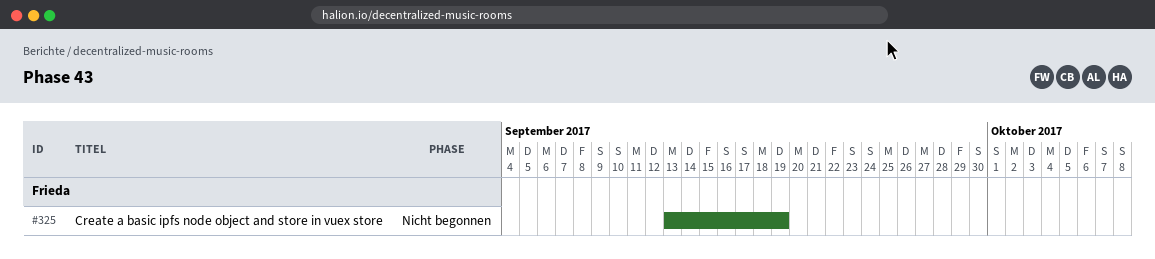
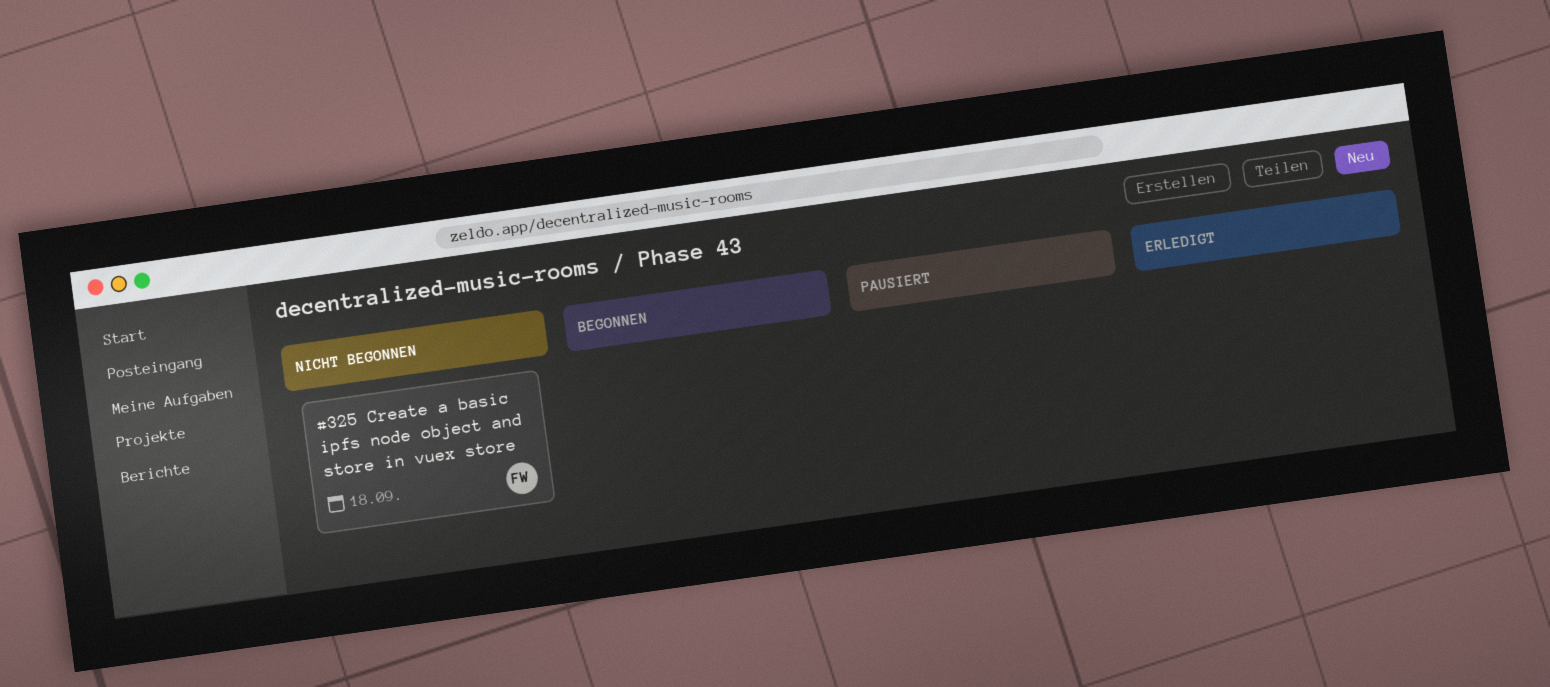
#325, due: Sep 19 -> Sep 18

